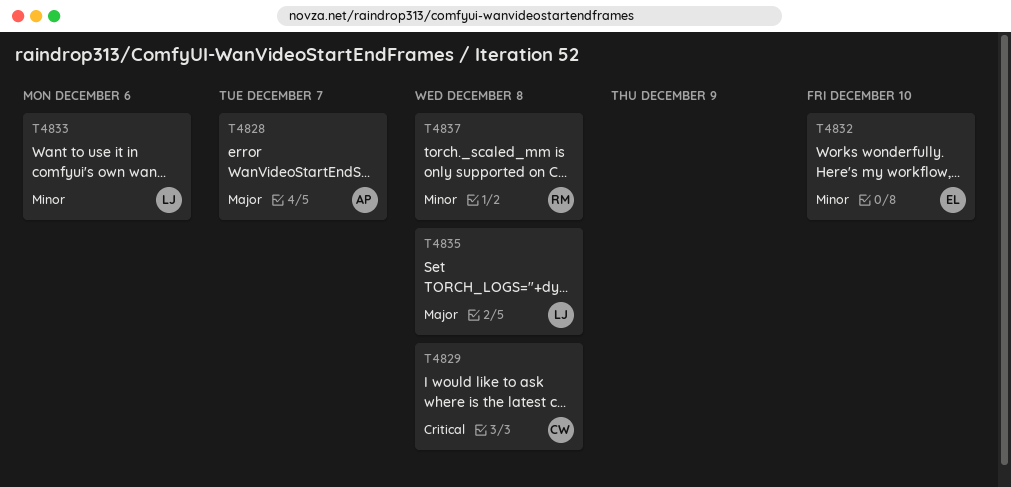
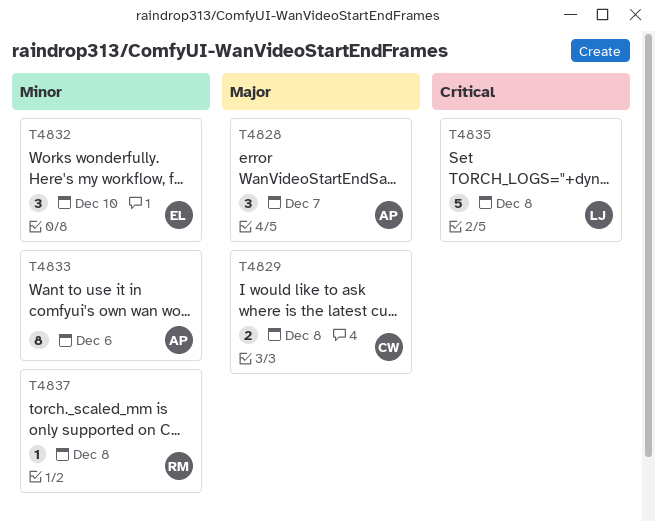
T4829, priority: Critical -> Major
T4833, owner: LJ -> AP
T4835, priority: Major -> Critical

